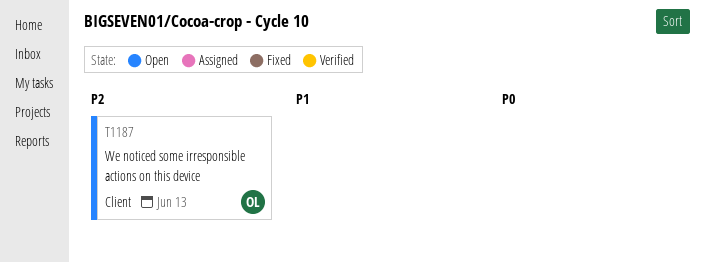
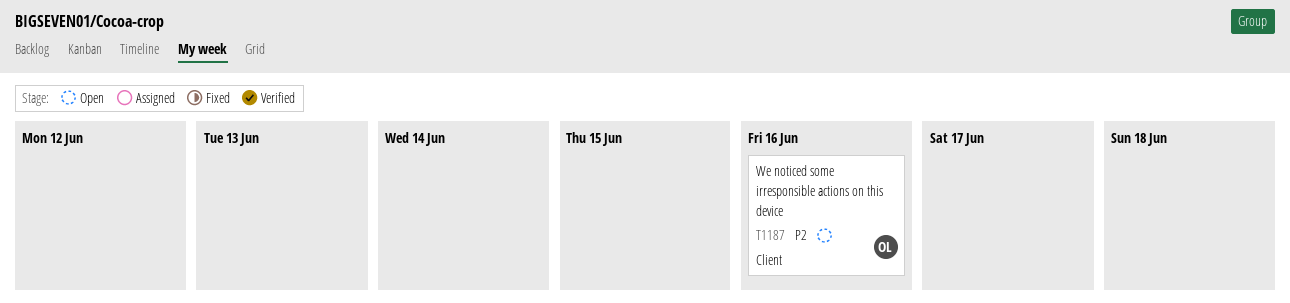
T1187, due: Jun 13 -> Jun 16

